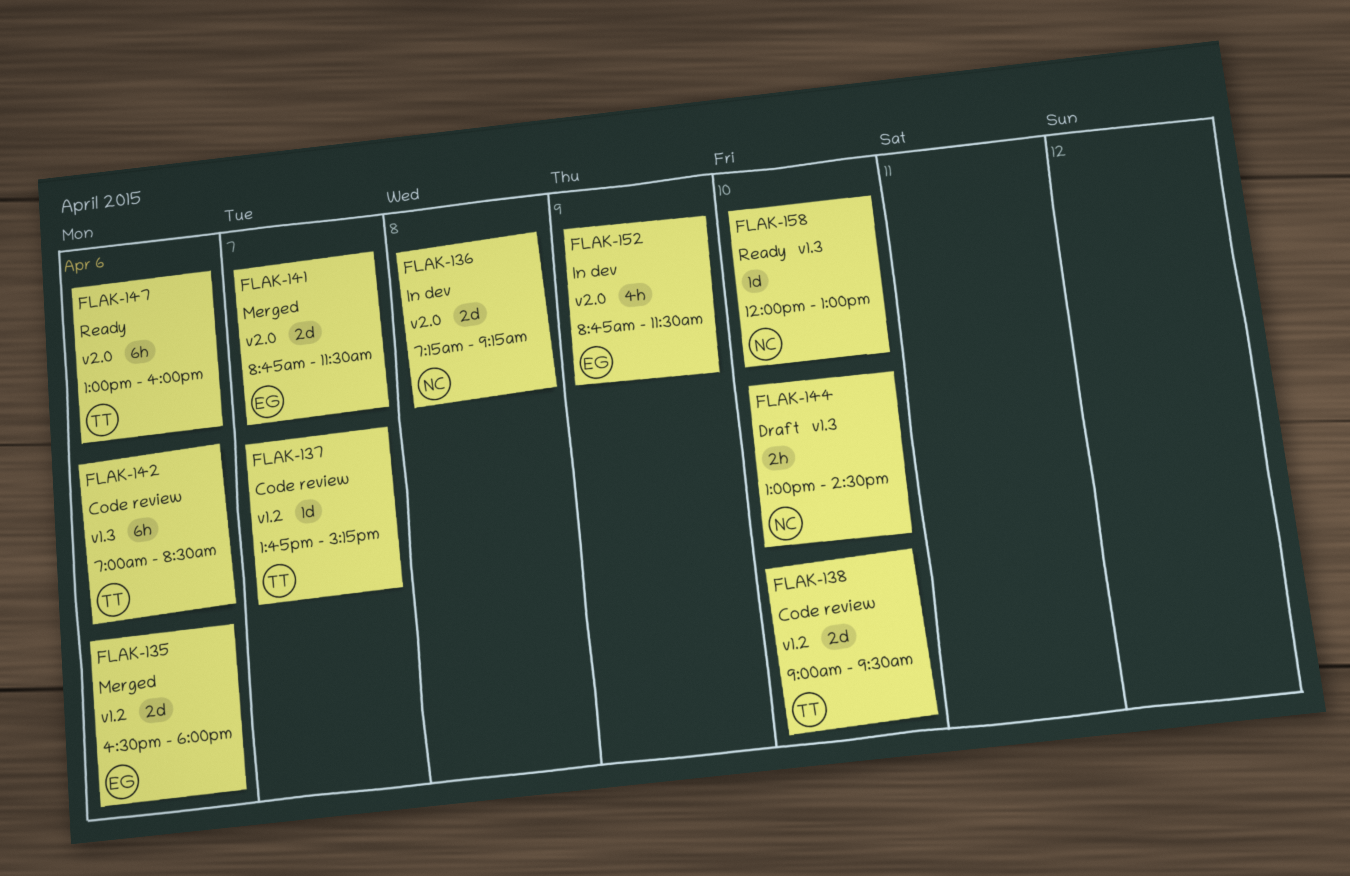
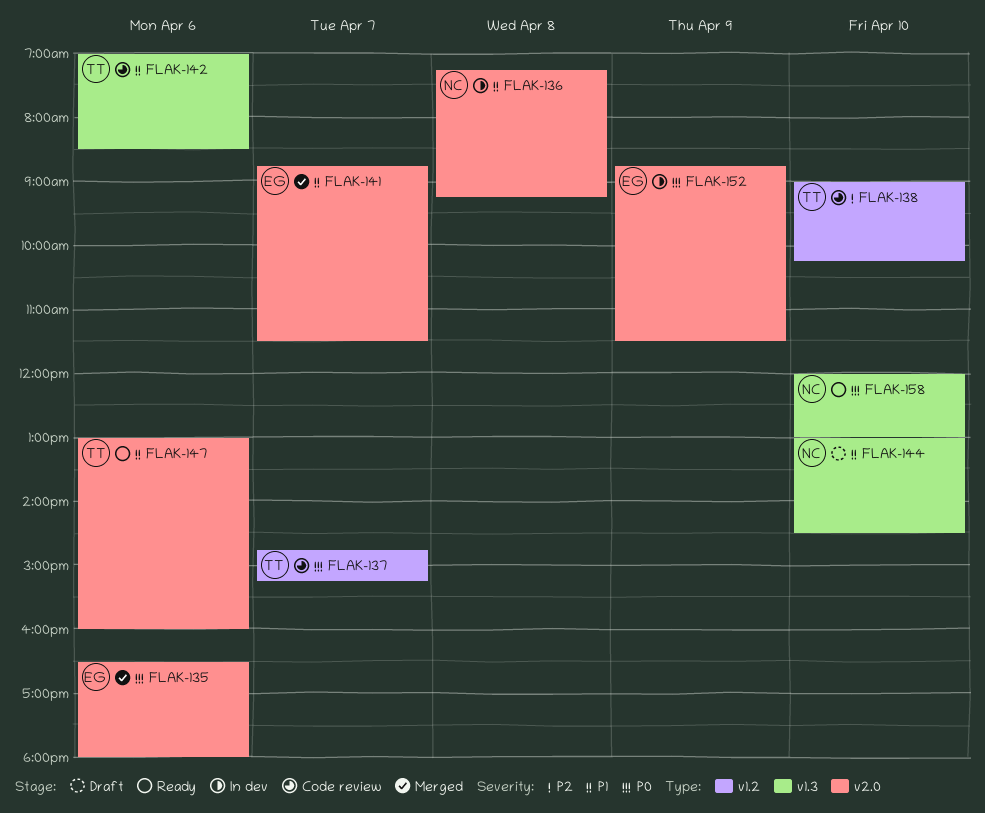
FLAK-135, label: v1.2 -> v2.0
FLAK-137, begins: 13:45 -> 14:45
FLAK-138, ends: 09:30 -> 10:15

